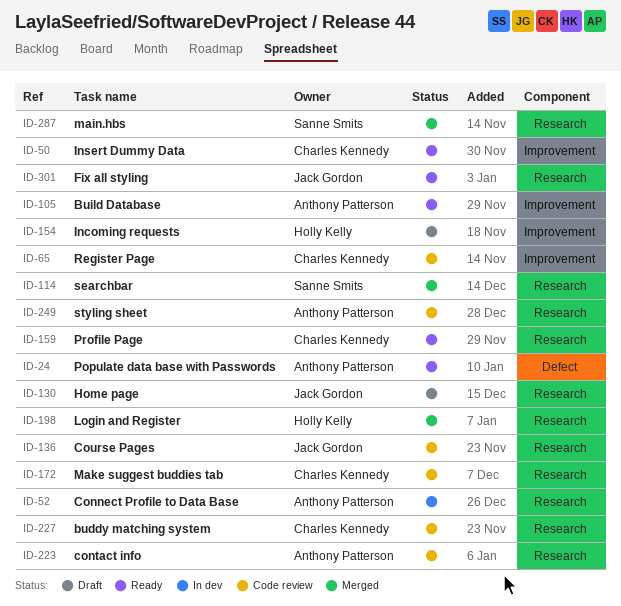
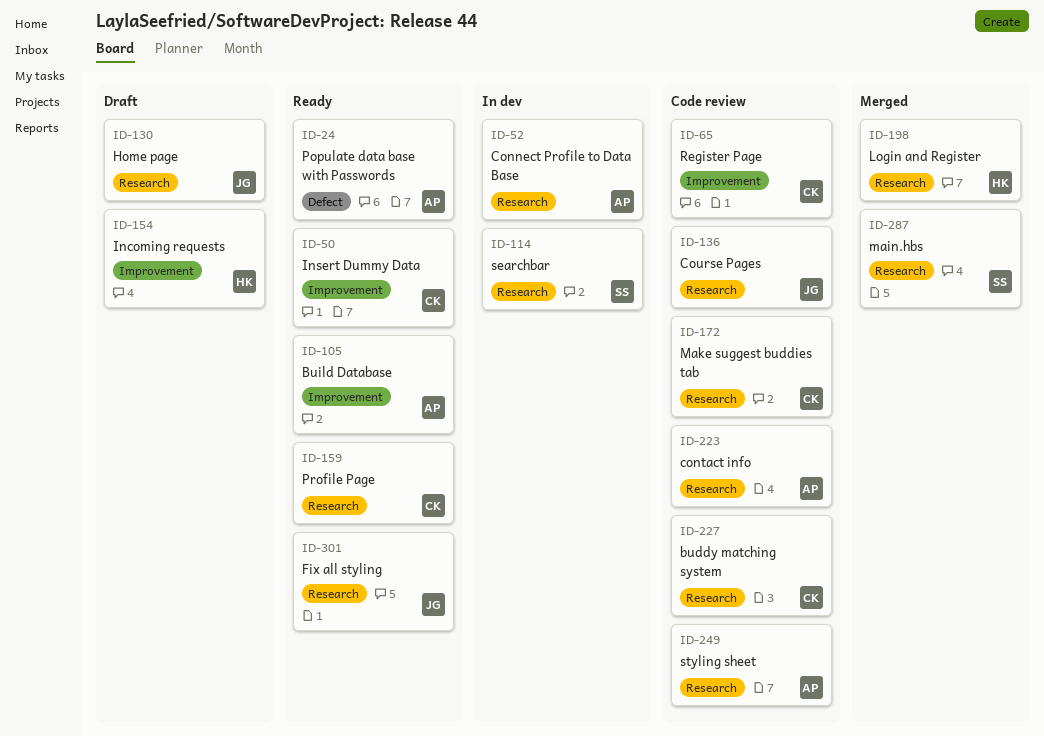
ID-114, status: Merged -> In dev

